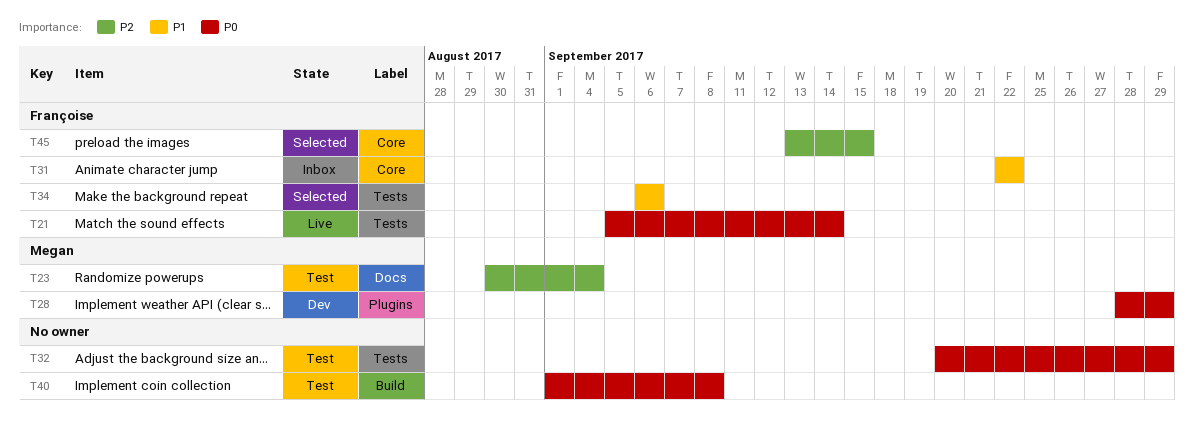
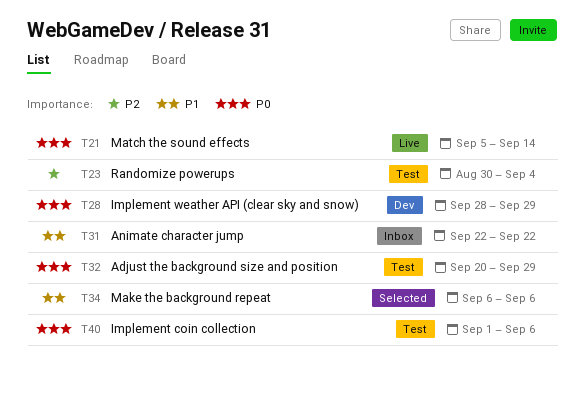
T40, due: Sep 8 -> Sep 6
T45: present -> none

